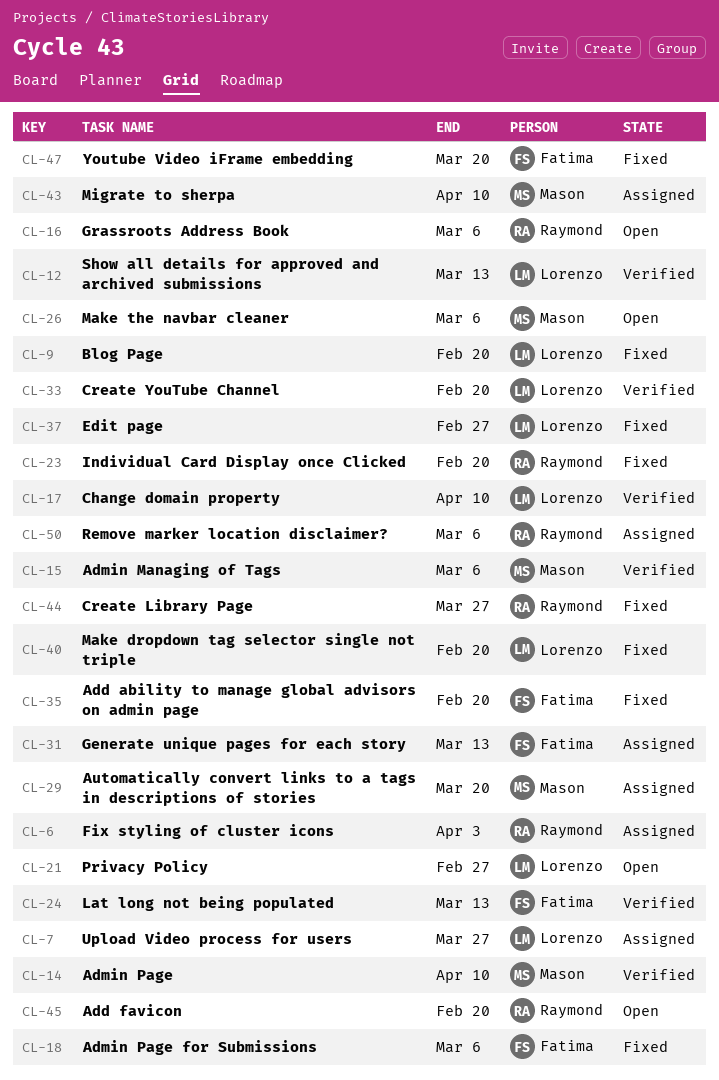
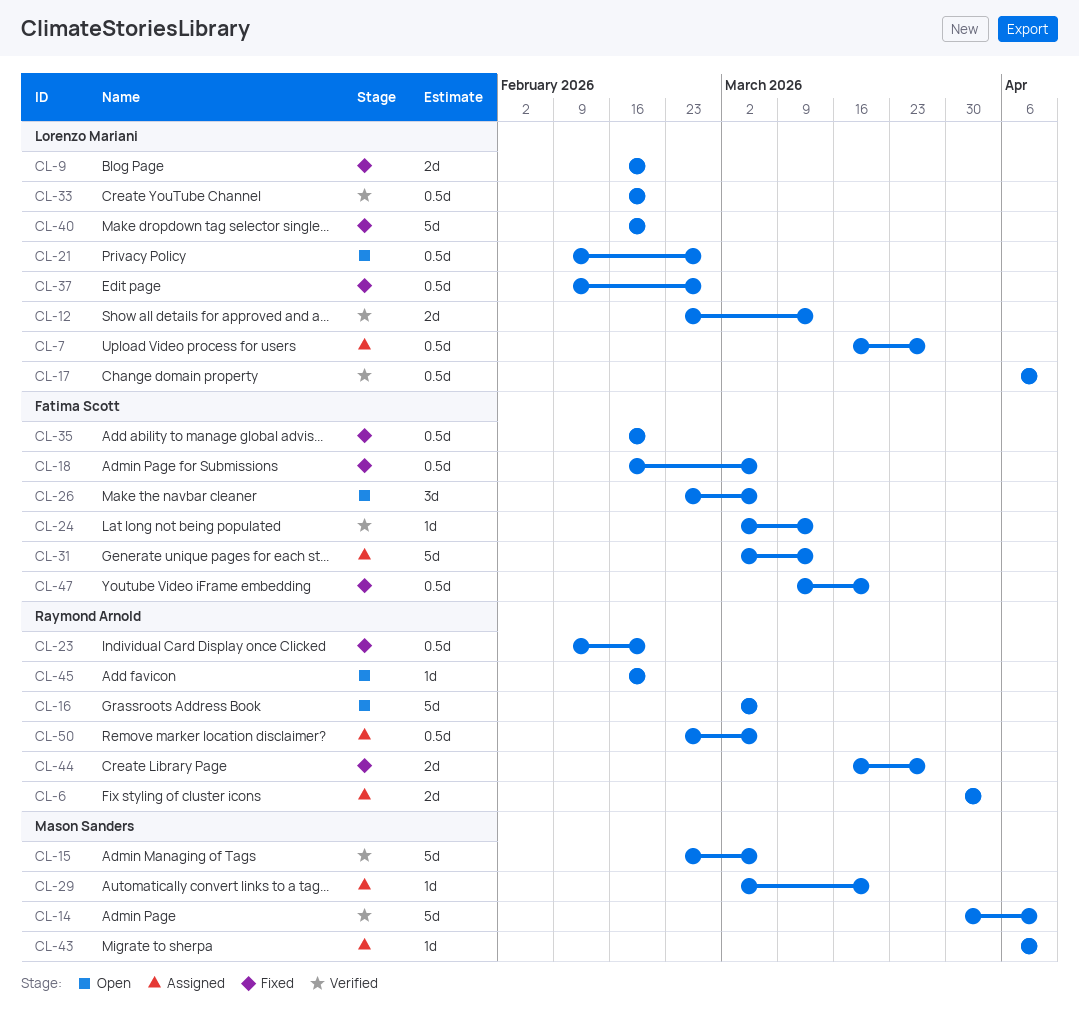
CL-26, owner: Mason Sanders -> Fatima Scott

